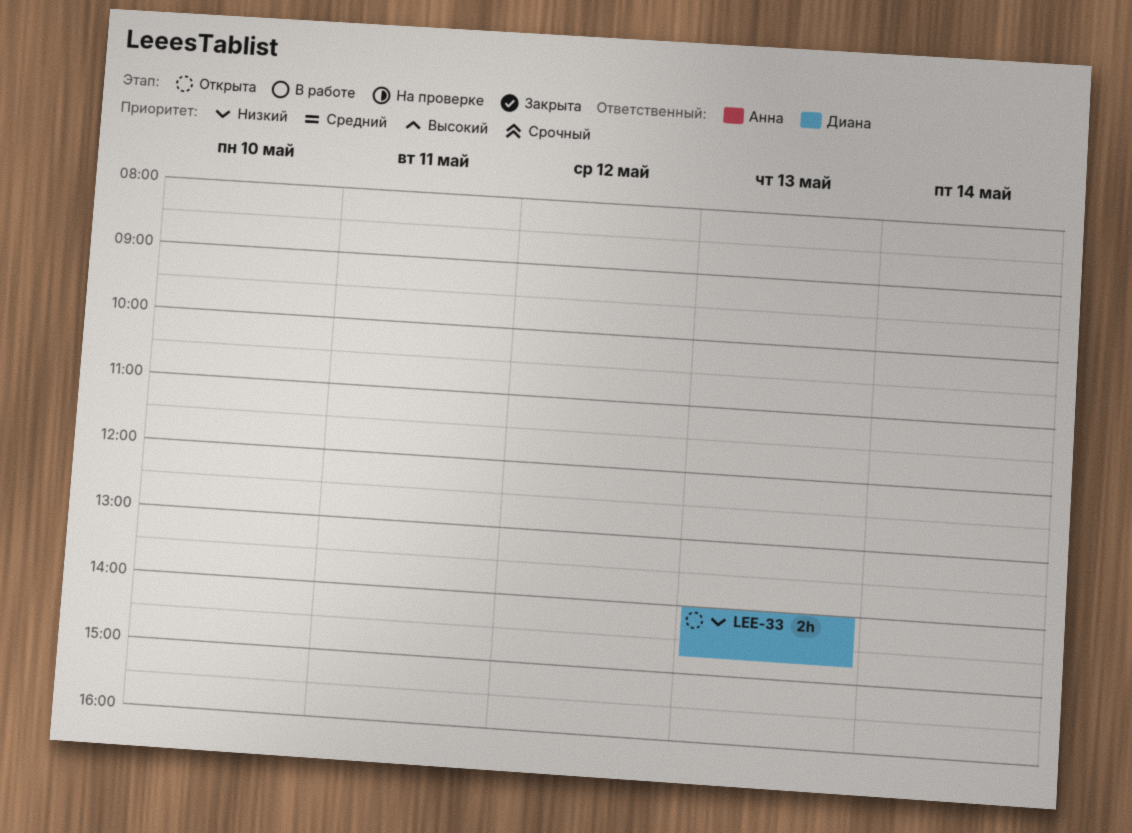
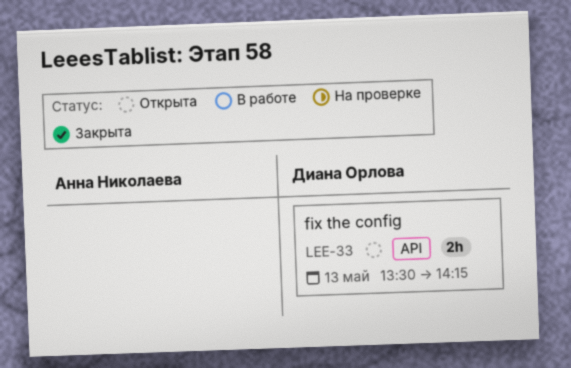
LEE-33, begins: 14:00 -> 13:30
LEE-33, ends: 14:45 -> 14:15

